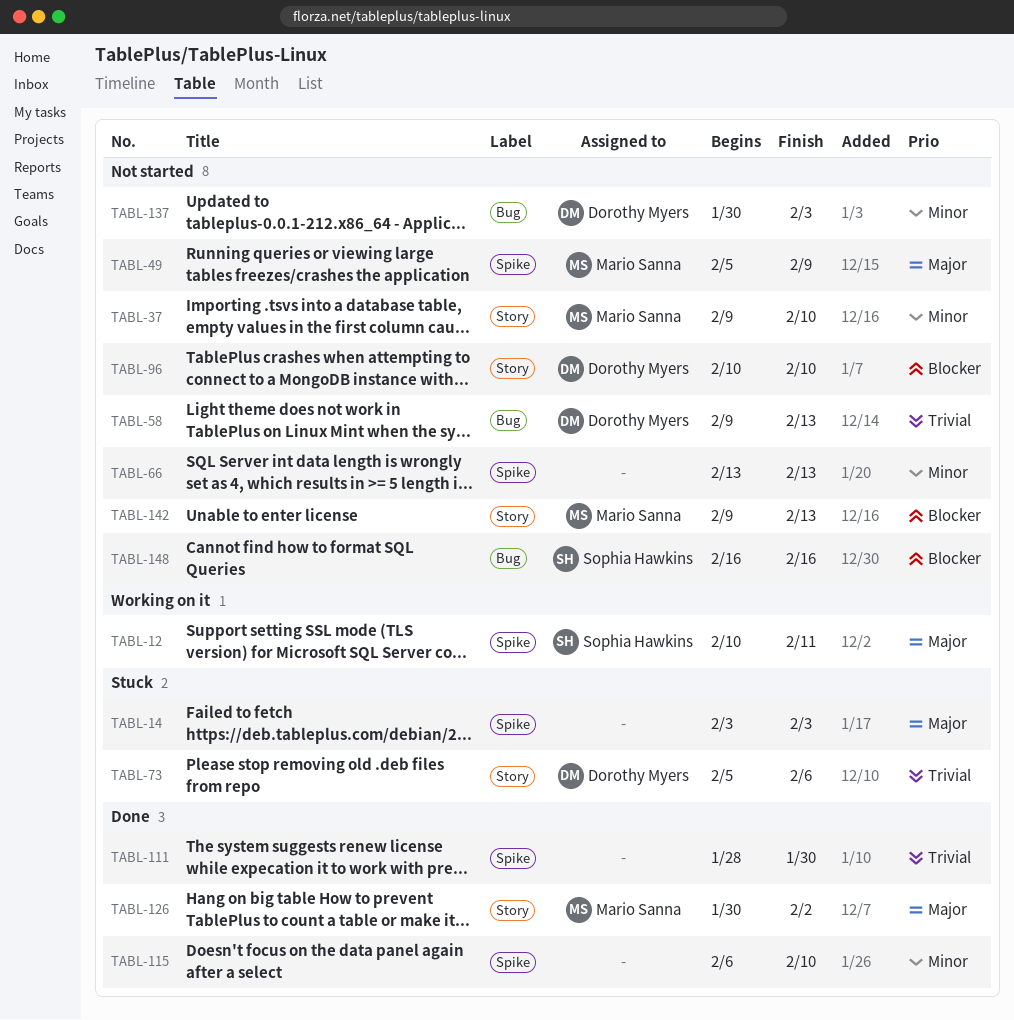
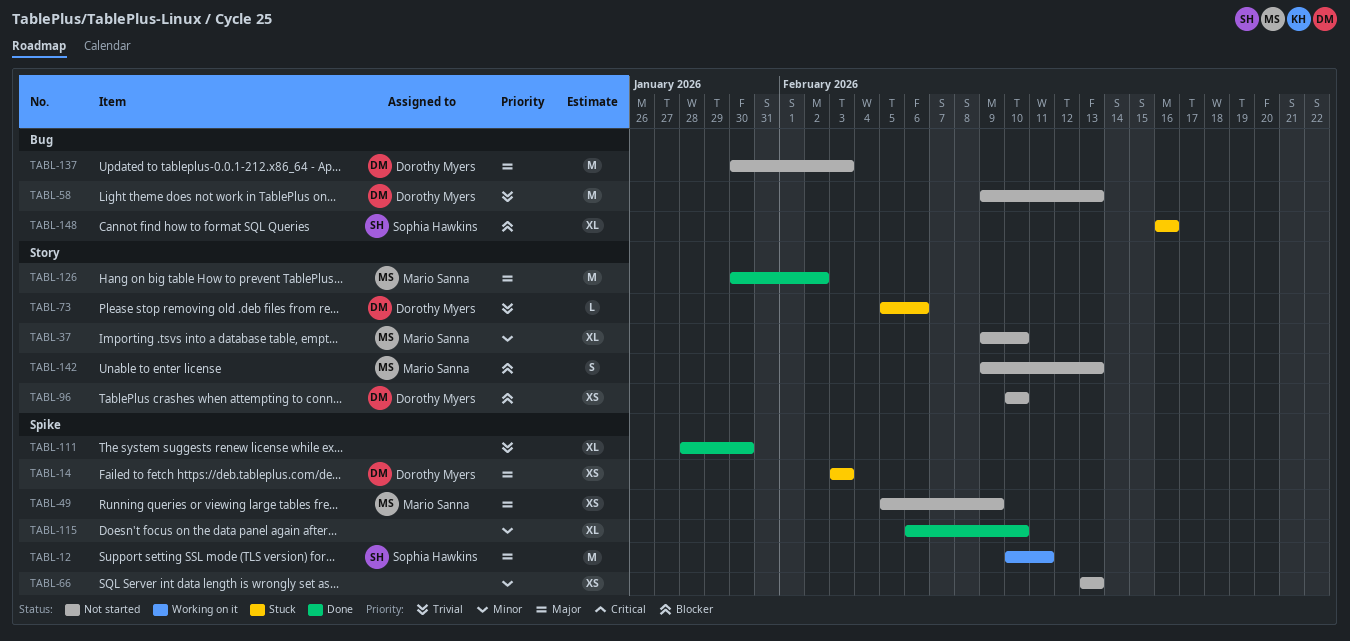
TABL-14, owner: none -> Dorothy Myers
TABL-137, priority: Minor -> Major
TABL-148, status: Not started -> Stuck

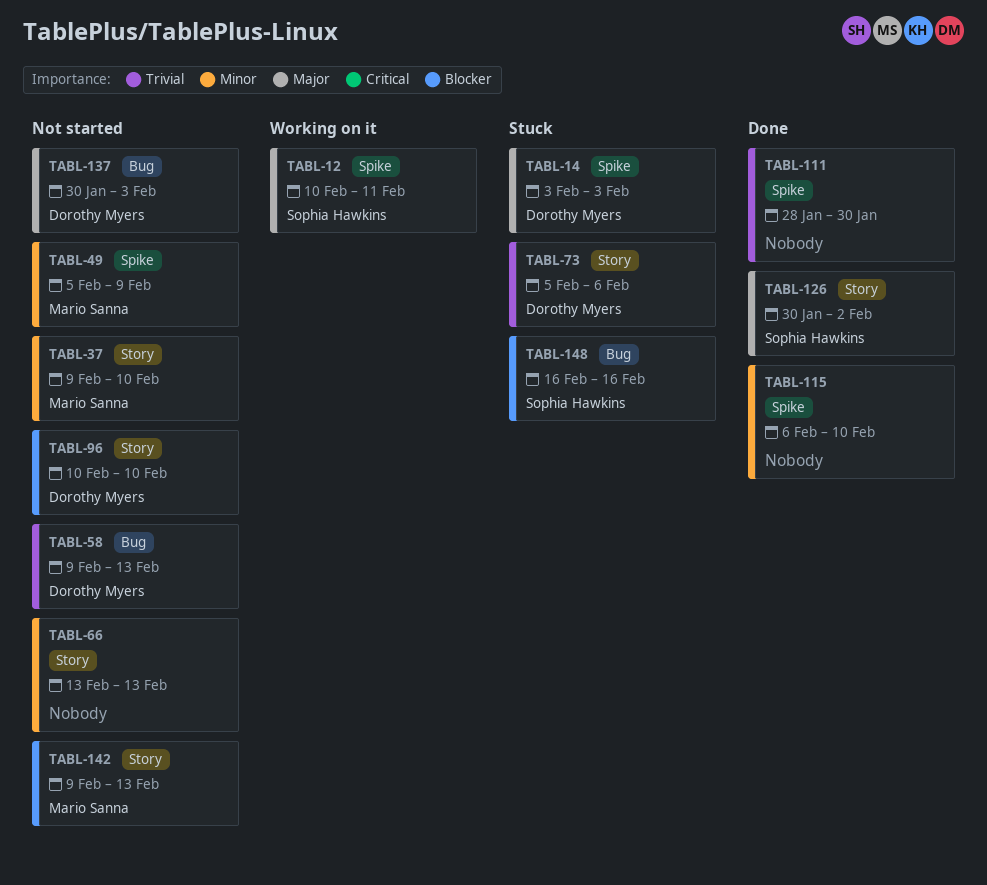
TABL-49, priority: Major -> Minor
TABL-66, label: Spike -> Story
TABL-126, owner: Mario Sanna -> Sophia Hawkins

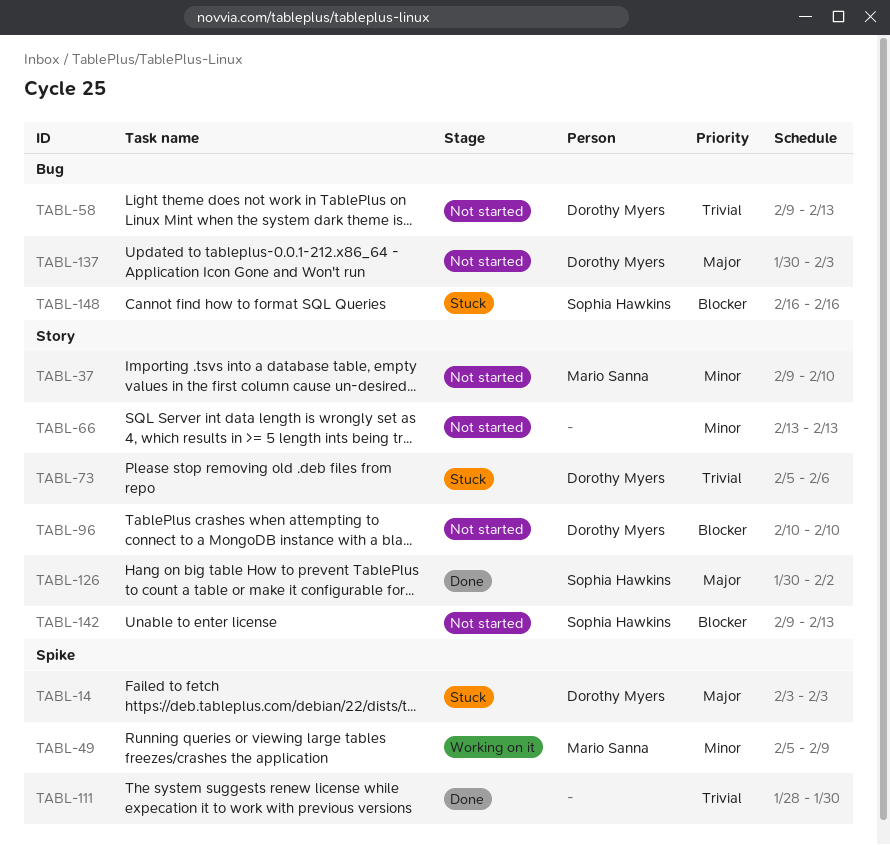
TABL-12: present -> none
TABL-49, status: Not started -> Working on it
TABL-115: present -> none
TABL-142, owner: Mario Sanna -> Sophia Hawkins

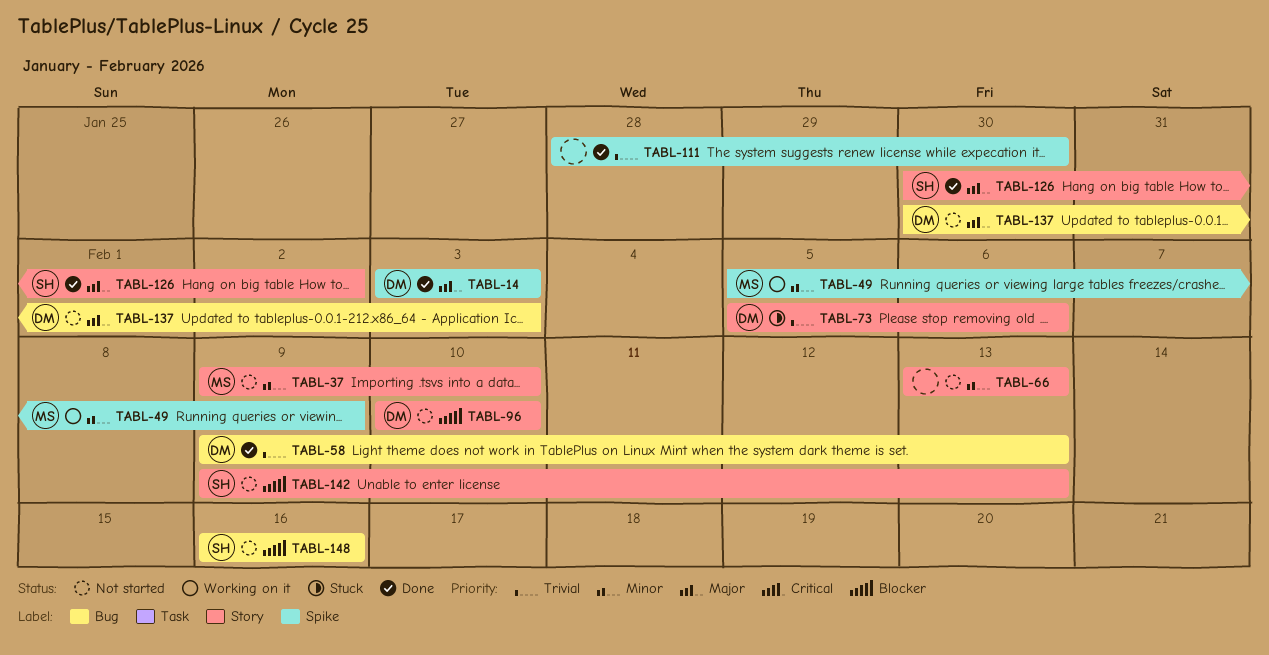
TABL-14, status: Stuck -> Done
TABL-58, status: Not started -> Done
TABL-148, status: Stuck -> Not started

